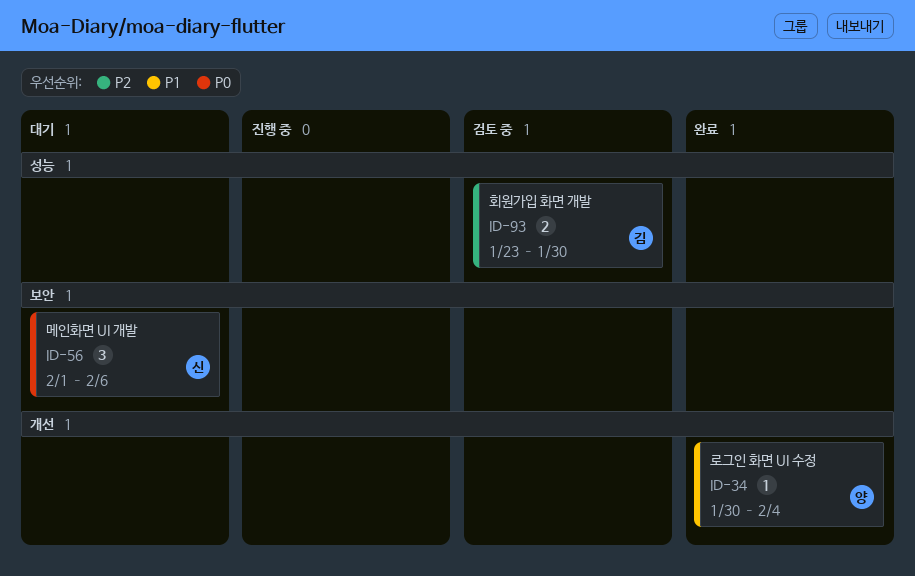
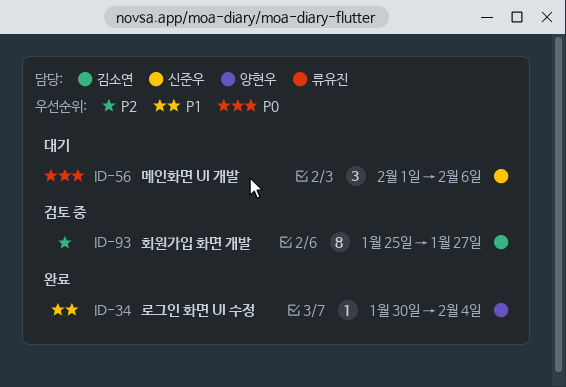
ID-93, estimate: 2 -> 8
ID-93, start: Jan 23 -> Jan 25
ID-93, due: Jan 30 -> Jan 27

